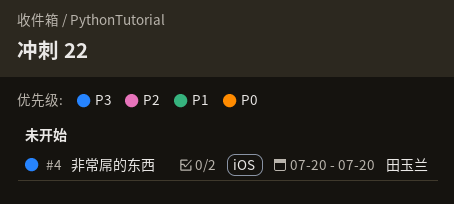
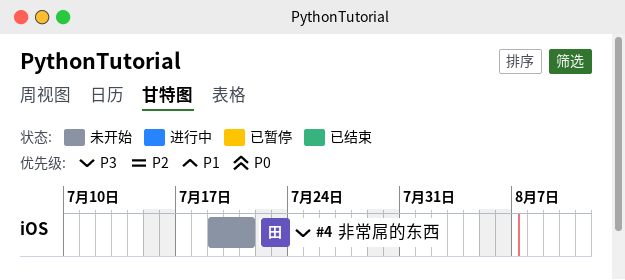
#4, start: Jul 20 -> Jul 19
#4, due: Jul 20 -> Jul 21

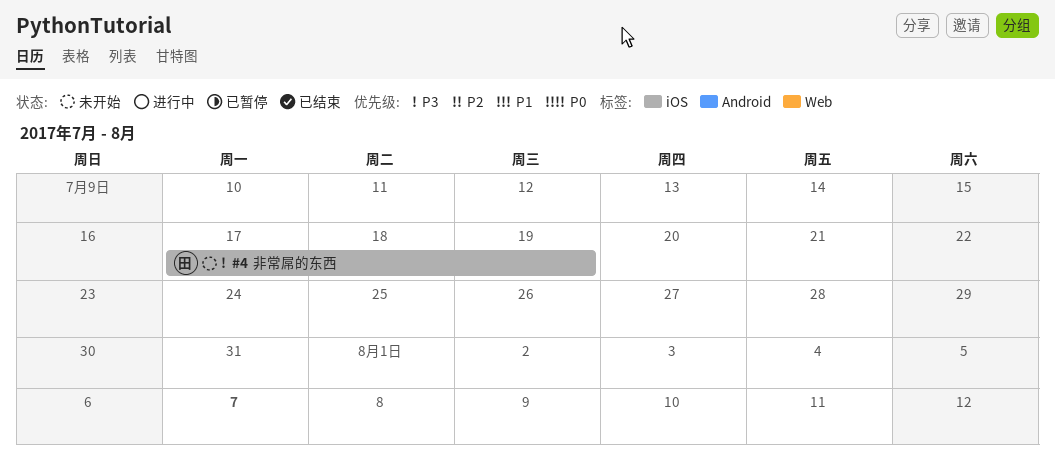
#4, start: Jul 19 -> Jul 17
#4, due: Jul 21 -> Jul 19

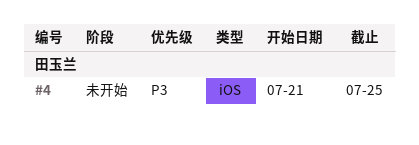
#4, start: Jul 17 -> Jul 21
#4, due: Jul 19 -> Jul 25

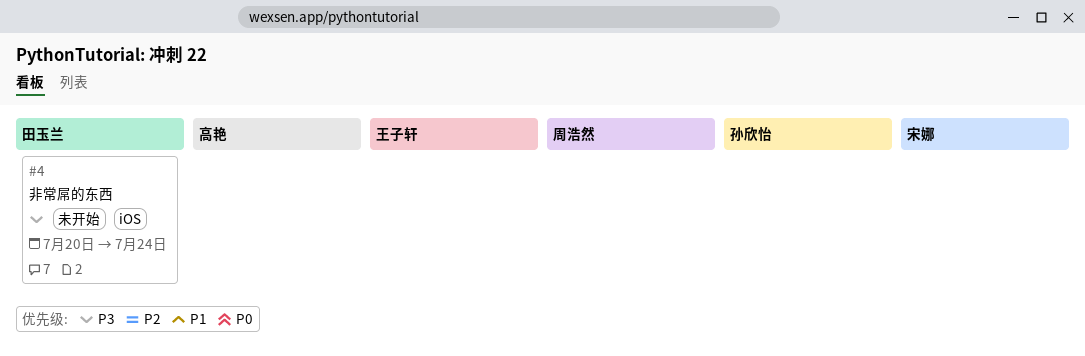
#4, start: Jul 21 -> Jul 20
#4, due: Jul 25 -> Jul 24

